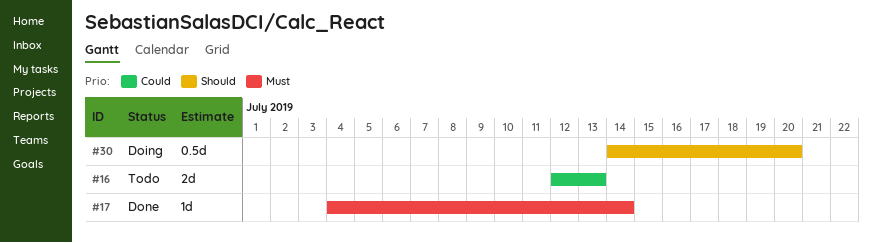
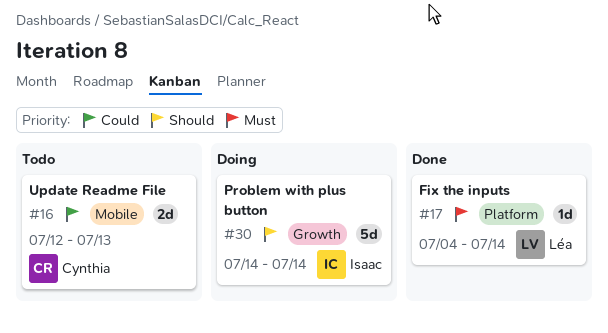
#30, estimate: 0.5d -> 5d
#30, due: Jul 20 -> Jul 14

